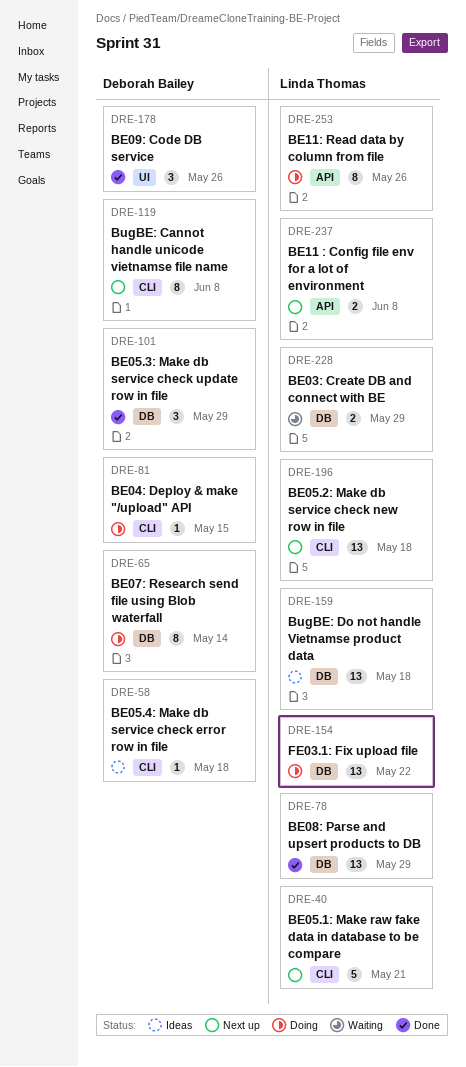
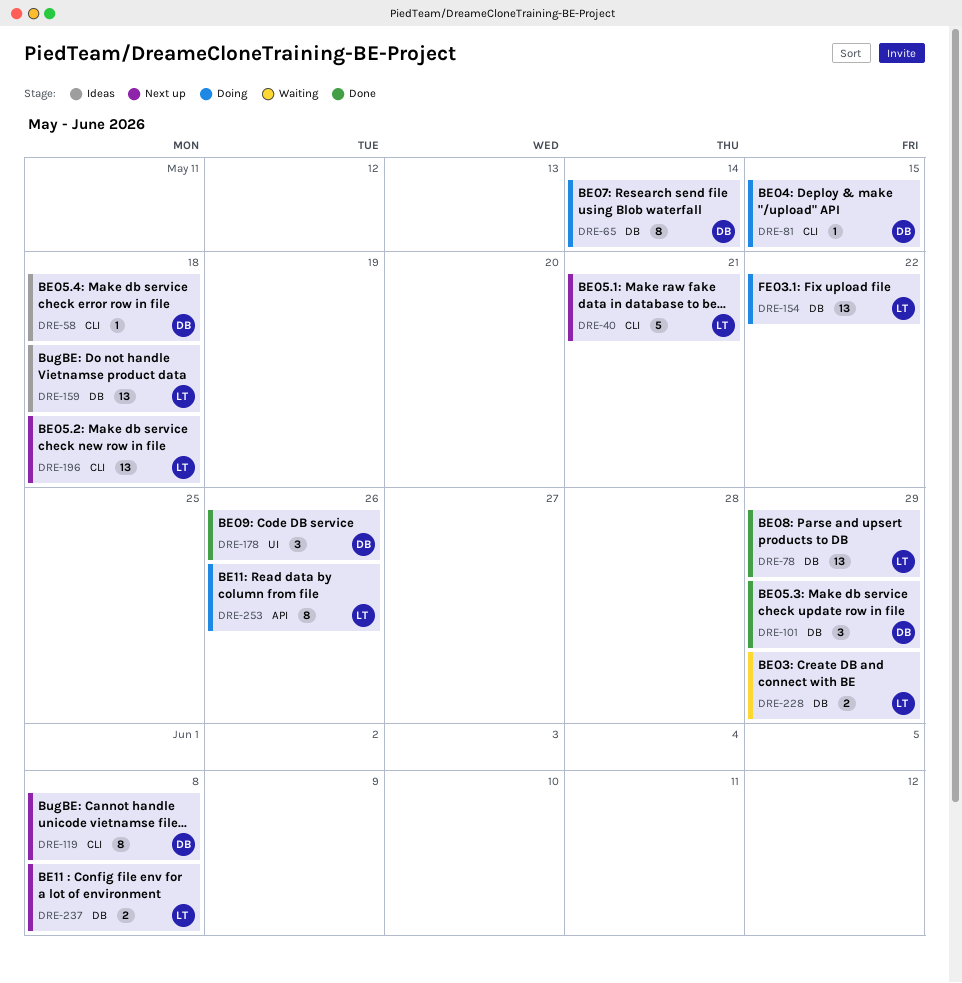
DRE-237, label: API -> DB

